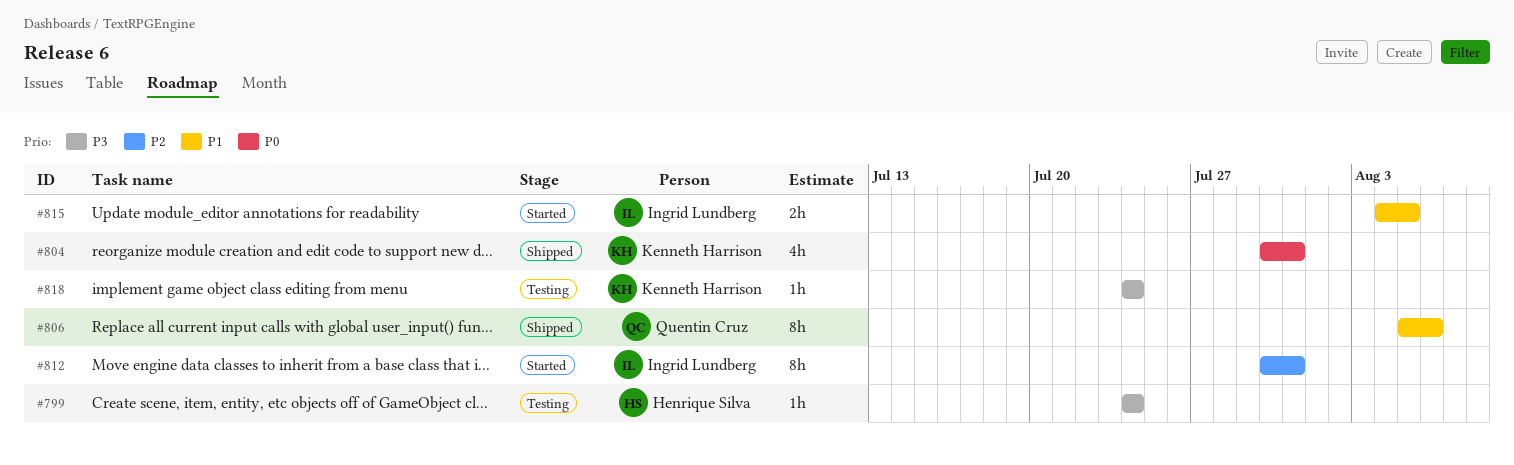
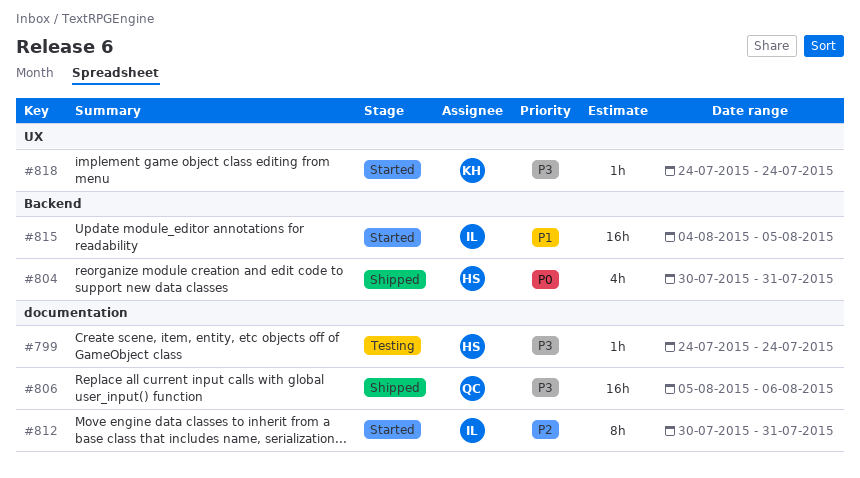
#804, owner: Kenneth Harrison -> Henrique Silva
#806, priority: P1 -> P3
#806, estimate: 8h -> 16h
#815, estimate: 2h -> 16h
#818, status: Testing -> Started

